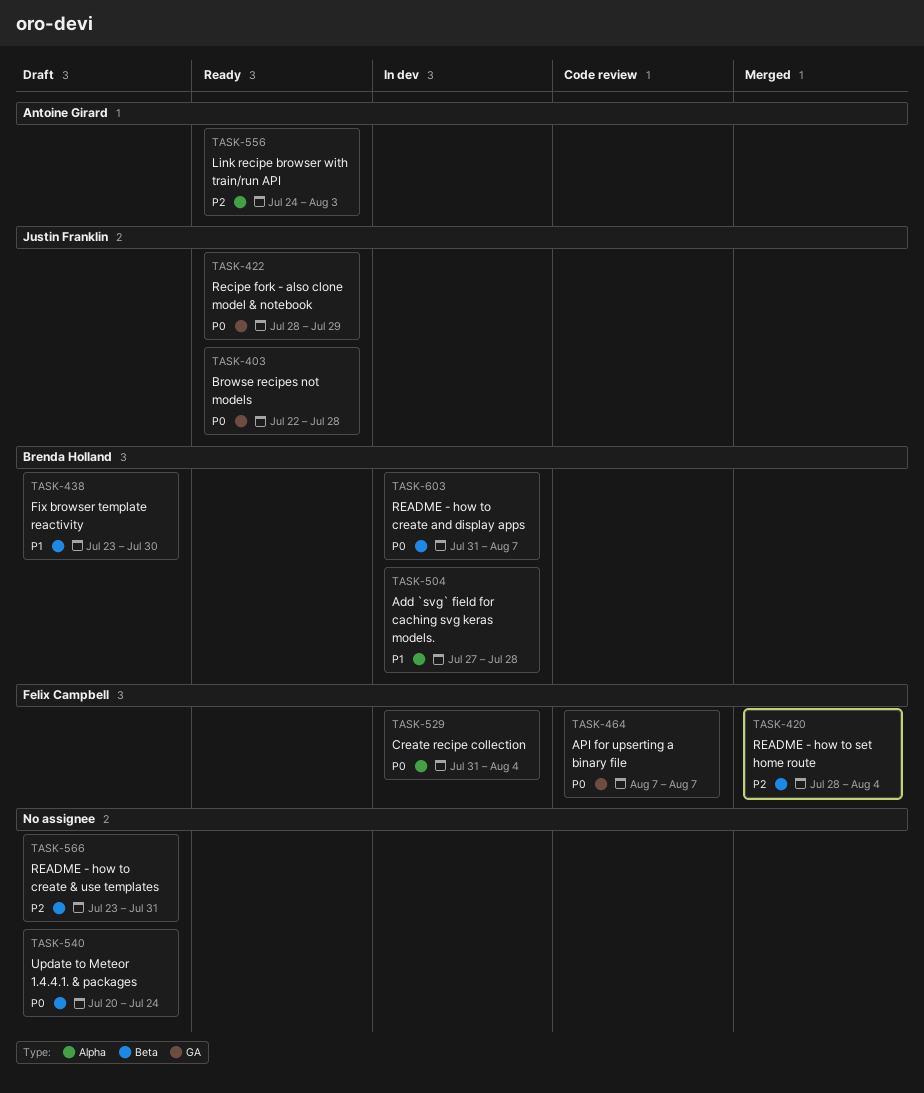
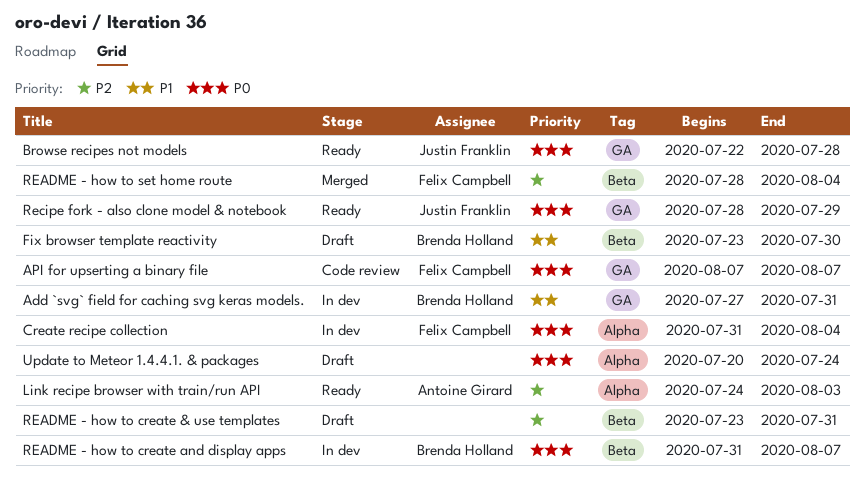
Add `svg` field for caching svg keras models., label: Alpha -> GA
Add `svg` field for caching svg keras models., due: Jul 28 -> Jul 31
Update to Meteor 1.4.4.1. & packages, label: Beta -> Alpha

